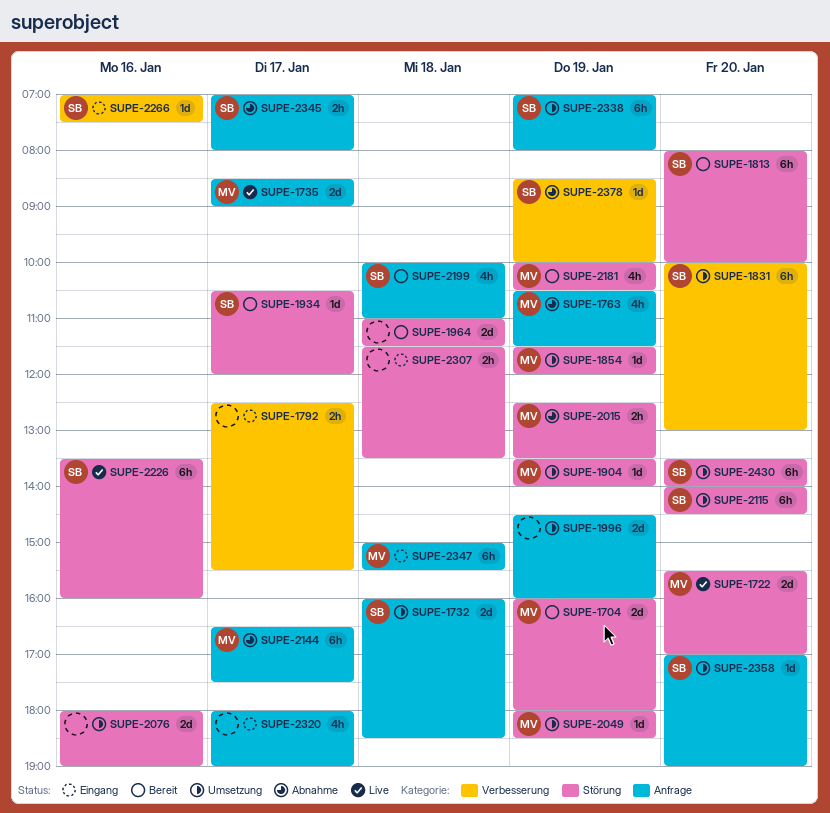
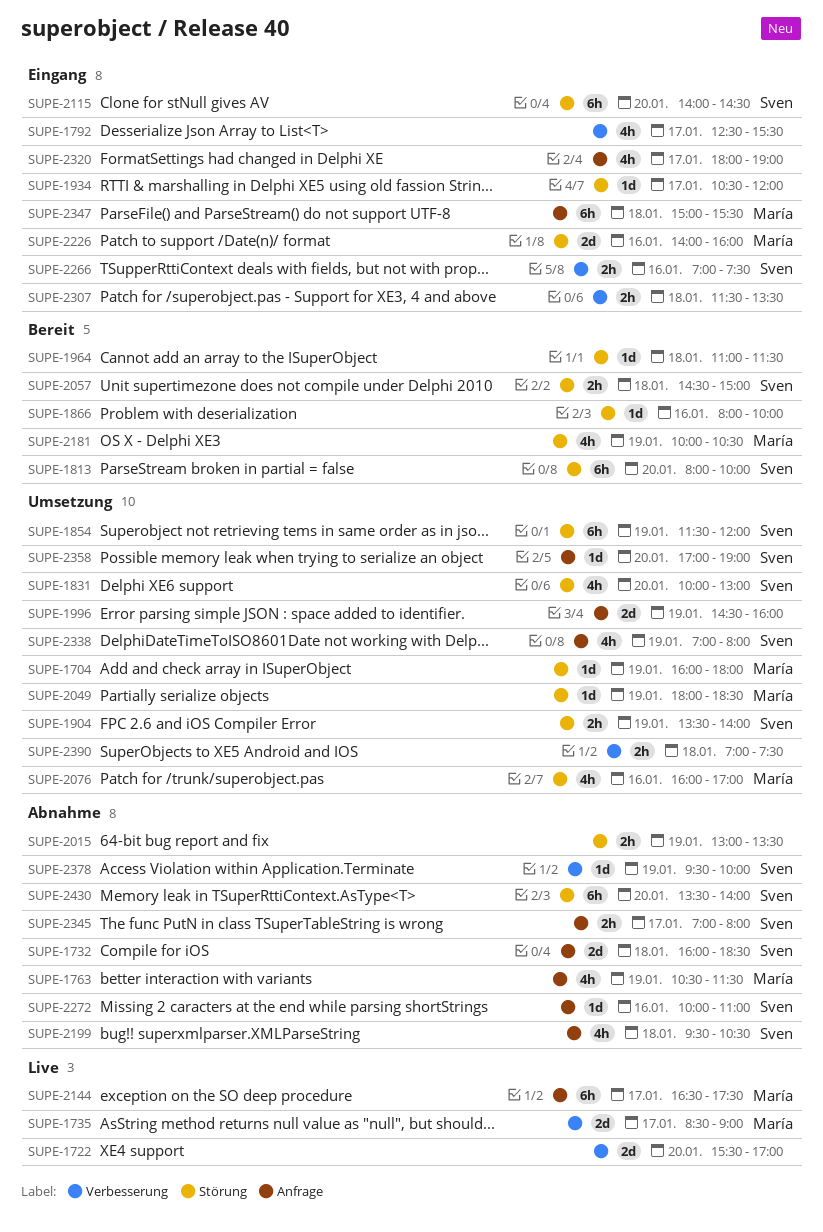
SUPE-1704, status: Bereit -> Umsetzung
SUPE-1704, estimate: 2d -> 1d
SUPE-1722, owner: María -> none
SUPE-1722, label: Störung -> Verbesserung
SUPE-1732, status: Umsetzung -> Abnahme
SUPE-1735, label: Anfrage -> Verbesserung
SUPE-1792, estimate: 2h -> 4h
SUPE-1831, label: Verbesserung -> Störung
SUPE-1831, estimate: 6h -> 4h
SUPE-1854, owner: María -> Sven
SUPE-1854, estimate: 1d -> 6h
SUPE-1866: none -> present
SUPE-1904, owner: María -> Sven
SUPE-1904, estimate: 1d -> 2h
SUPE-1934, status: Bereit -> Eingang
SUPE-1934, owner: Sven -> none
SUPE-1964, estimate: 2d -> 1d
SUPE-2015, owner: María -> none
SUPE-2015, begins: 12:30 -> 13:00
SUPE-2057: none -> present
SUPE-2076, owner: none -> María
SUPE-2076, estimate: 2d -> 4h
SUPE-2076, begins: 18:00 -> 16:00
SUPE-2076, ends: 19:00 -> 17:00
SUPE-2115, status: Umsetzung -> Eingang
SUPE-2144, status: Abnahme -> Live
SUPE-2199, status: Bereit -> Abnahme
SUPE-2199, begins: 10:00 -> 09:30
SUPE-2199, ends: 11:00 -> 10:30
SUPE-2226, status: Live -> Eingang
SUPE-2226, owner: Sven -> María
SUPE-2226, estimate: 6h -> 2d
SUPE-2226, begins: 13:30 -> 14:00
SUPE-2266, estimate: 1d -> 2h
SUPE-2272: none -> present
SUPE-2307, label: Störung -> Verbesserung
SUPE-2338, estimate: 6h -> 4h
SUPE-2378, begins: 08:30 -> 09:30
SUPE-2390: none -> present
SUPE-2430, status: Umsetzung -> Abnahme

